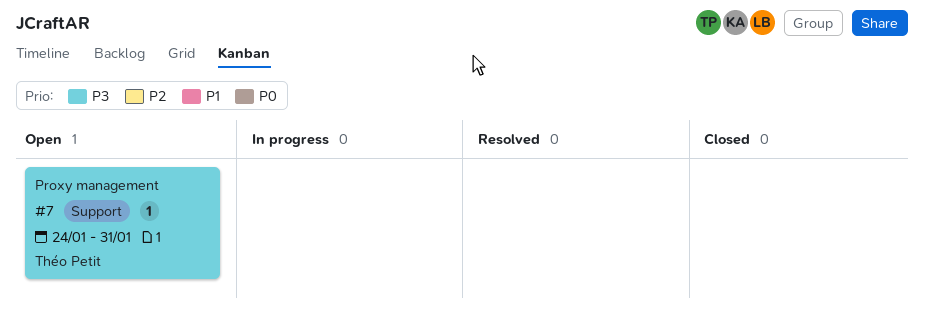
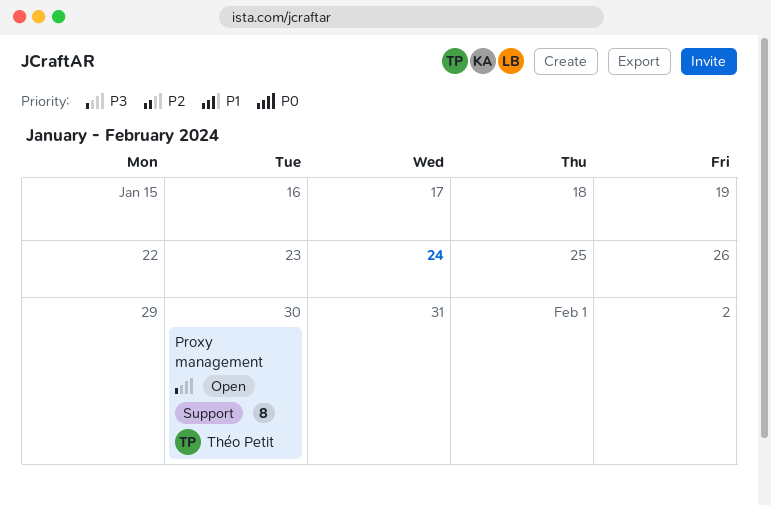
Proxy management, estimate: 1 -> 8
Proxy management, due: Jan 31 -> Jan 30

